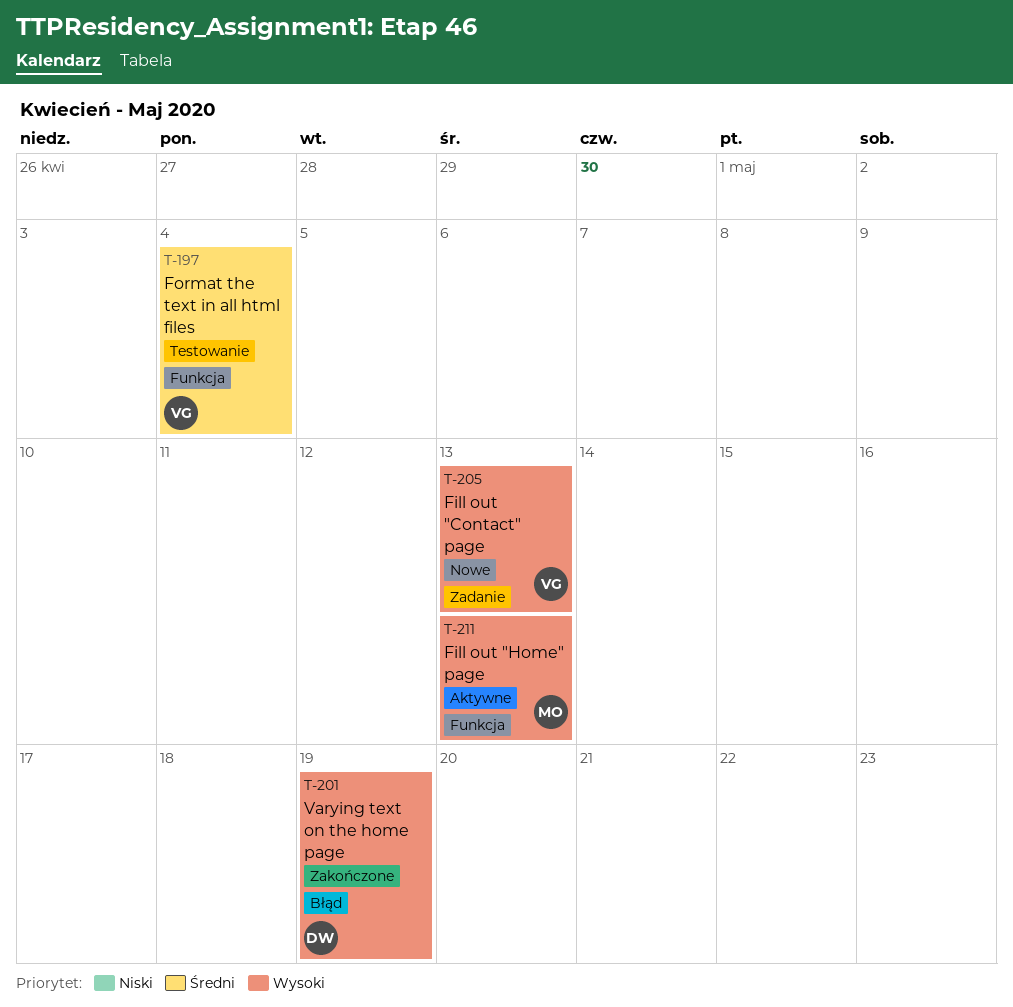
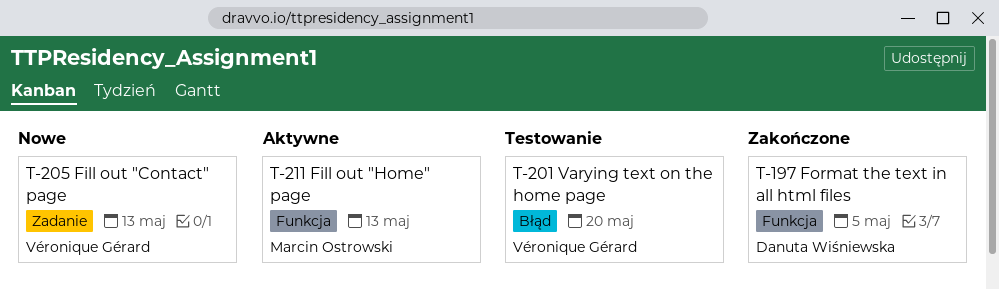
T-197, status: Testowanie -> Zakończone
T-197, owner: Véronique Gérard -> Danuta Wiśniewska
T-197, due: May 4 -> May 5
T-201, status: Zakończone -> Testowanie
T-201, owner: Danuta Wiśniewska -> Véronique Gérard
T-201, due: May 19 -> May 20

